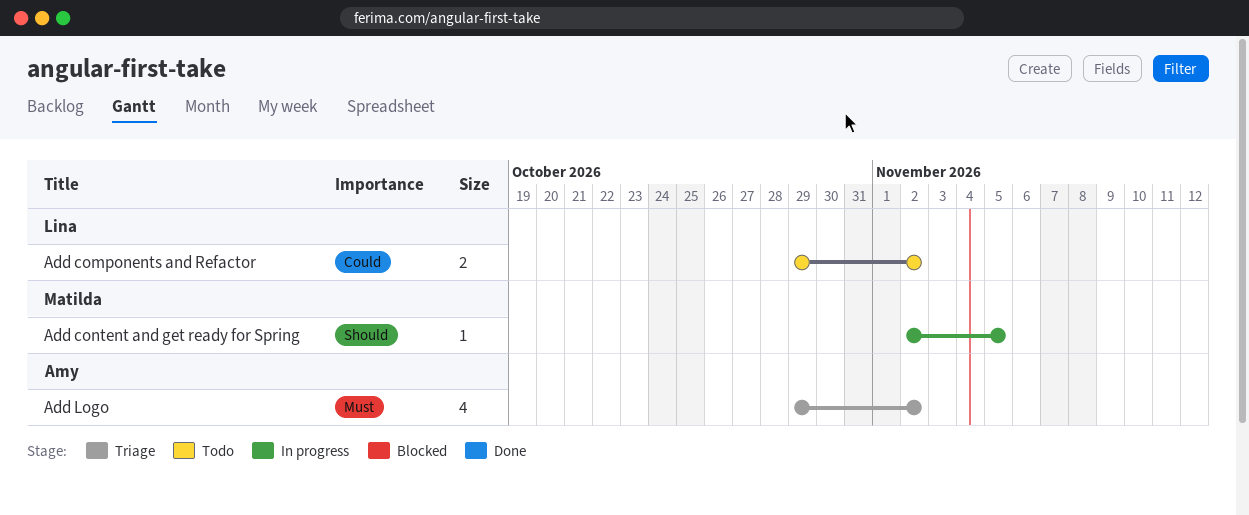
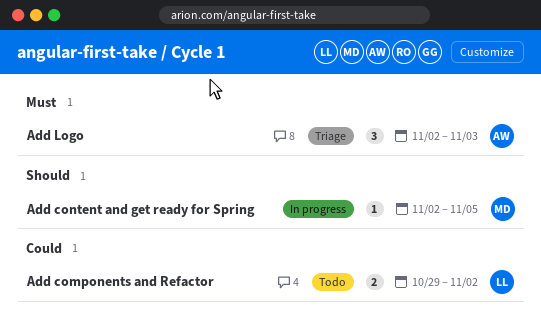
Add Logo, estimate: 4 -> 3
Add Logo, start: Oct 29 -> Nov 2
Add Logo, due: Nov 2 -> Nov 3

